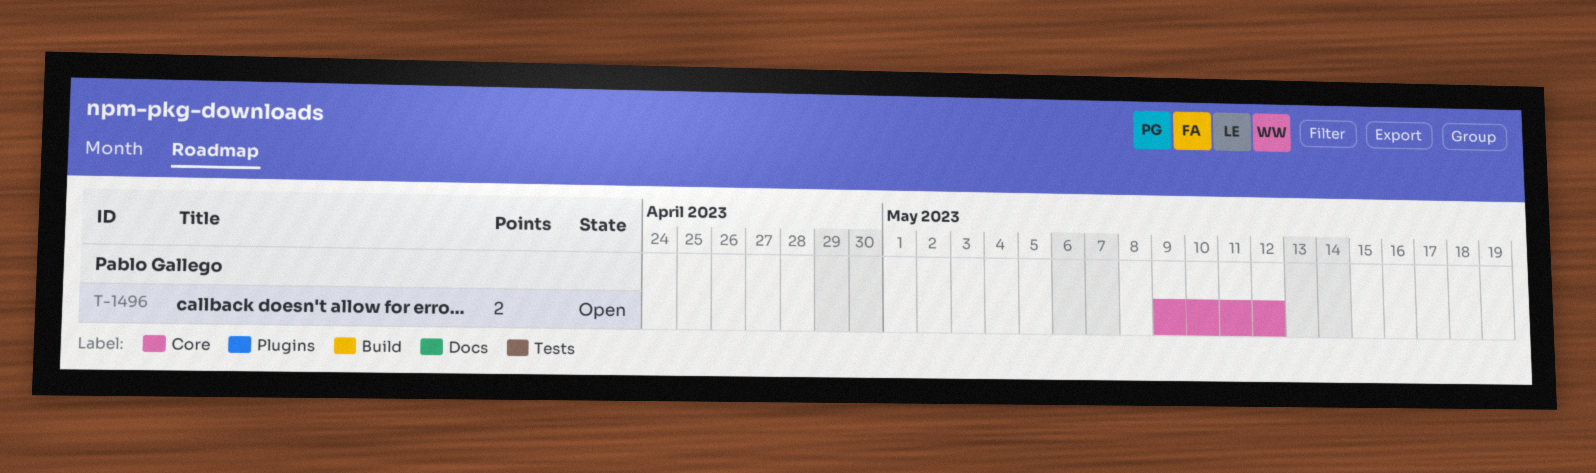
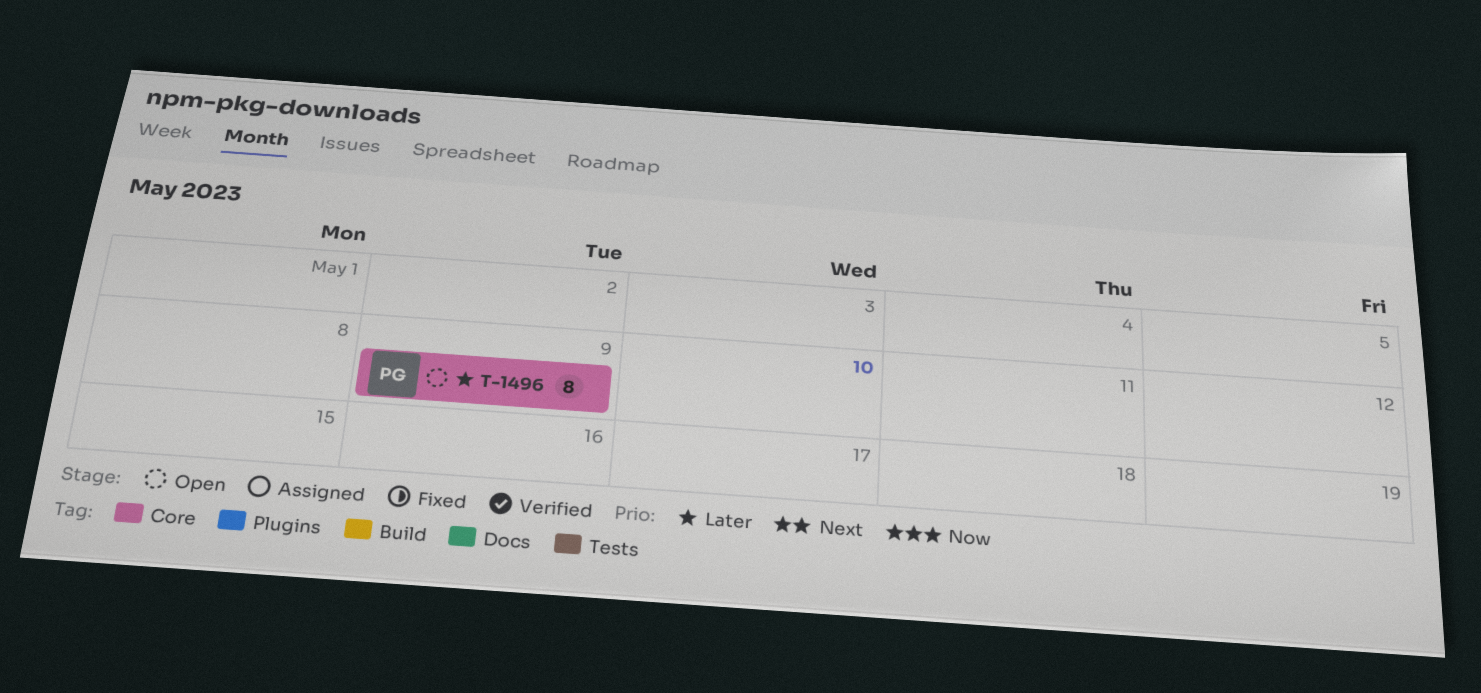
T-1496, estimate: 2 -> 8
T-1496, due: May 12 -> May 9

